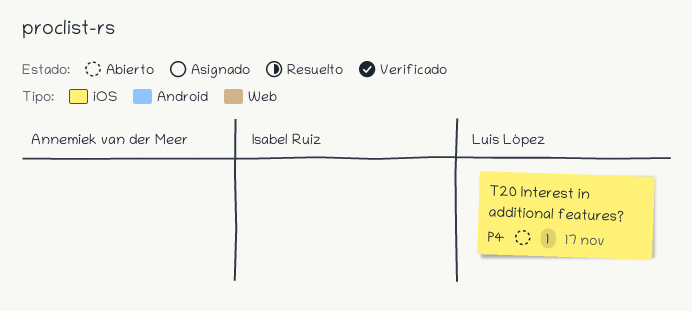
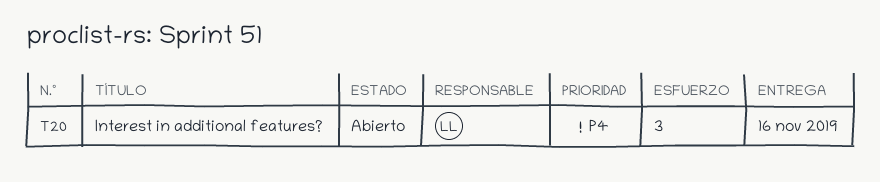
T20, estimate: 1 -> 3
T20, due: Nov 17 -> Nov 16

